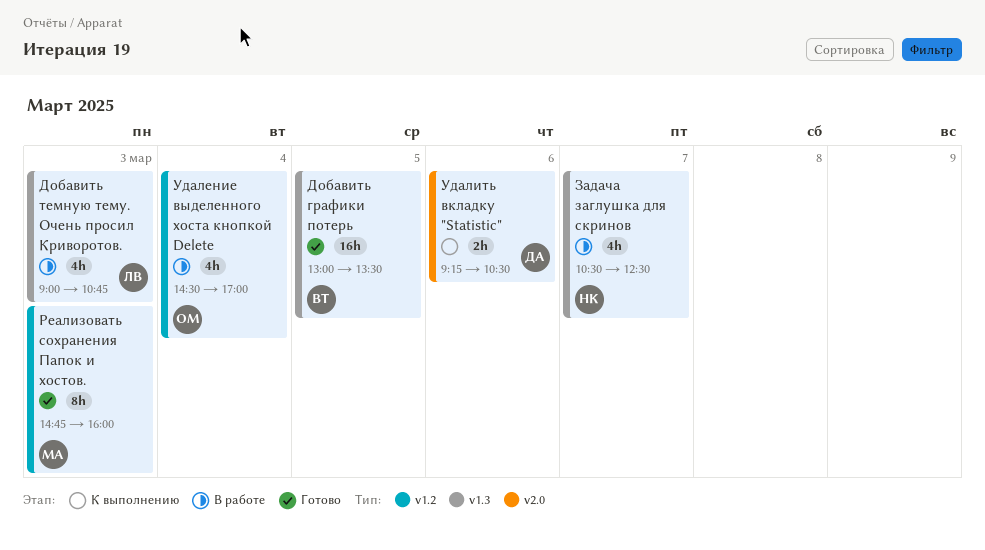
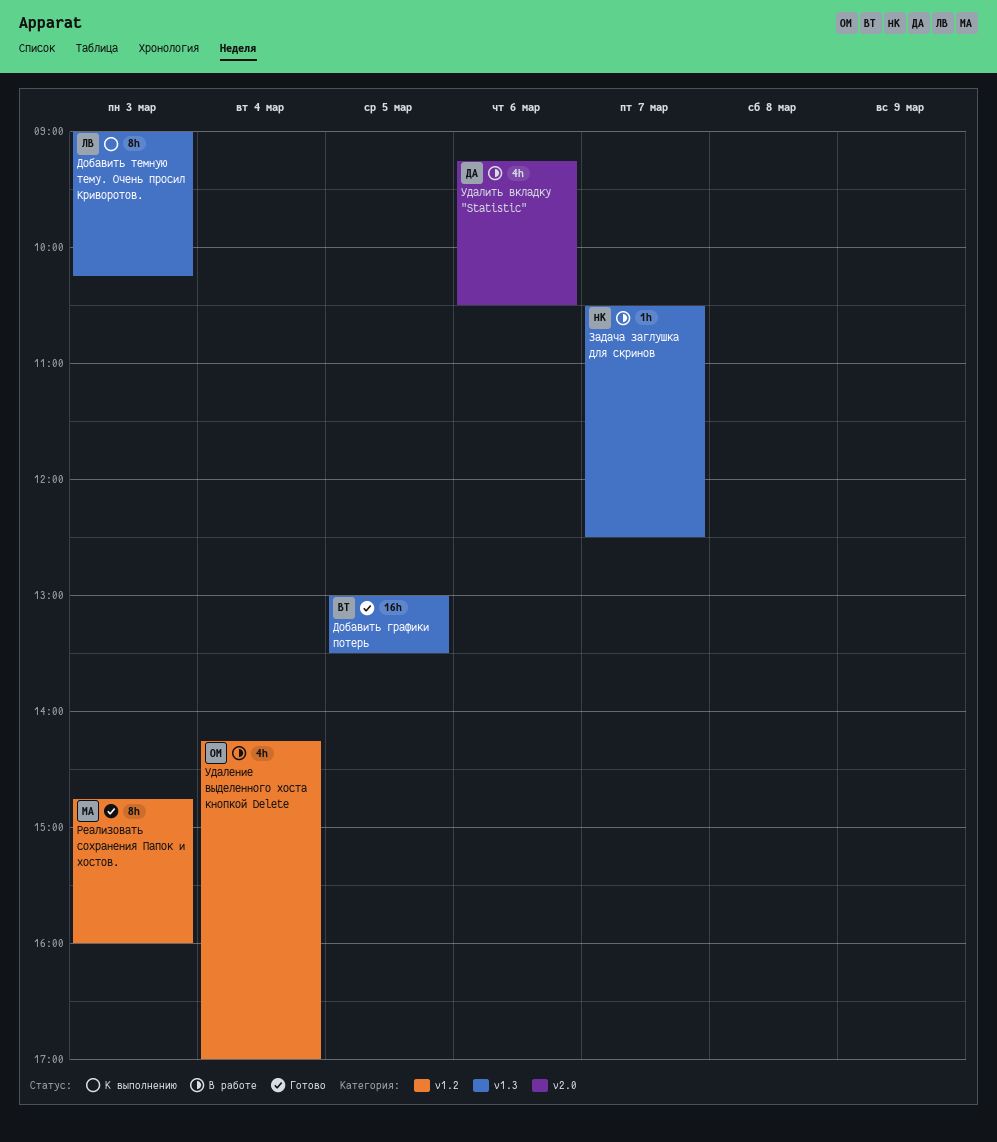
Добавить темную тему. Очень просил Криворотов., status: В работе -> К выполнению
Добавить темную тему. Очень просил Криворотов., estimate: 4h -> 8h
Добавить темную тему. Очень просил Криворотов., ends: 10:45 -> 10:15
Задача заглушка для скринов, estimate: 4h -> 1h
Удаление выделенного хоста кнопкой Delete, begins: 14:30 -> 14:15
Удалить вкладку "Statistic", status: К выполнению -> В работе
Удалить вкладку "Statistic", estimate: 2h -> 4h

